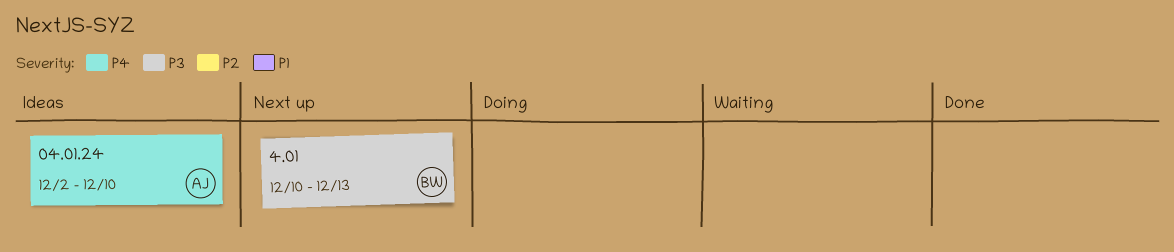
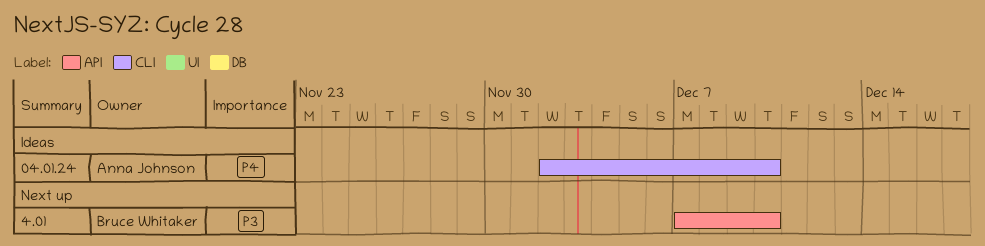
4.01, start: Dec 10 -> Dec 7
4.01, due: Dec 13 -> Dec 10

